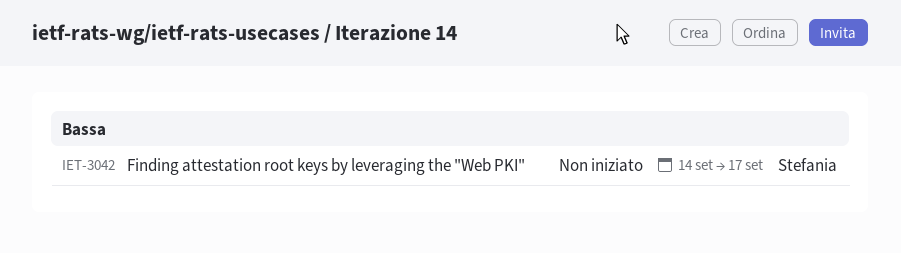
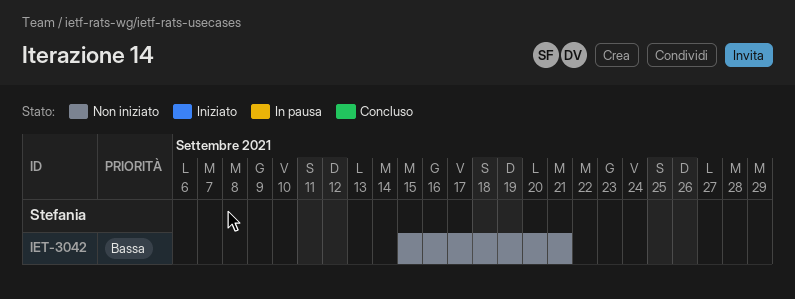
IET-3042, start: Sep 14 -> Sep 15
IET-3042, due: Sep 17 -> Sep 21

